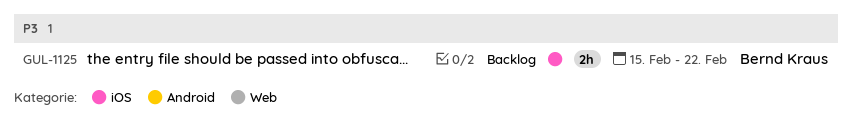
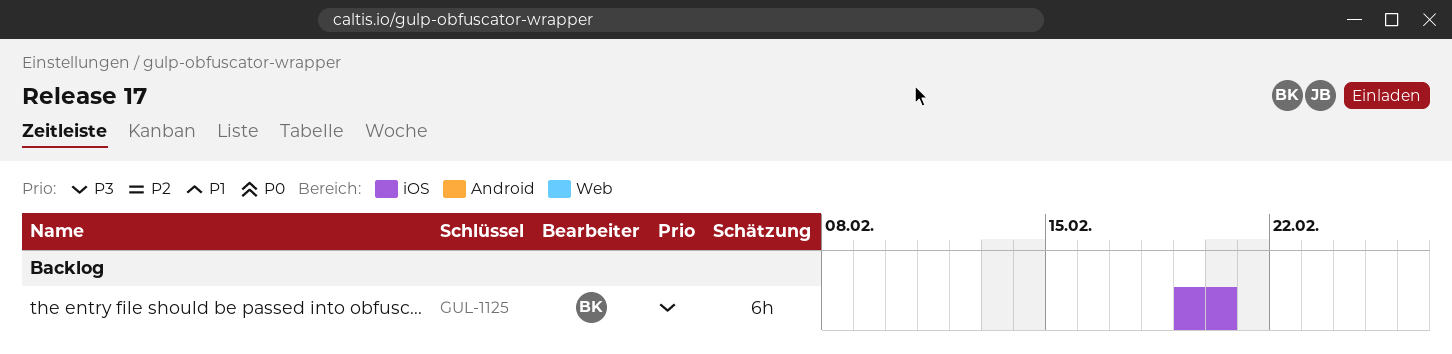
GUL-1125, estimate: 2h -> 6h
GUL-1125, start: Feb 15 -> Feb 19
GUL-1125, due: Feb 22 -> Feb 20

